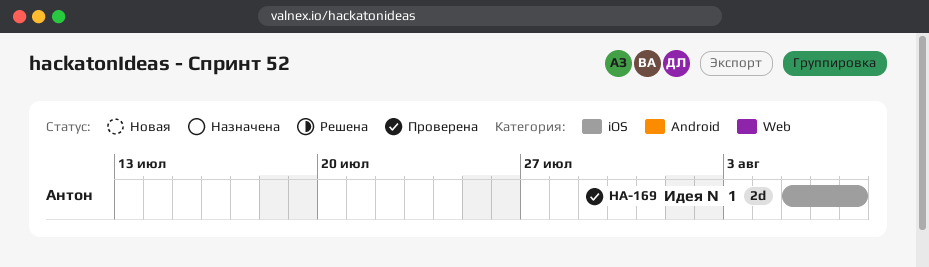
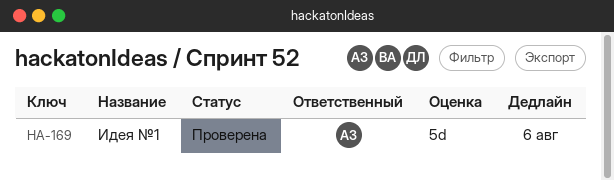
HA-169, estimate: 2d -> 5d
HA-169, due: Aug 7 -> Aug 6

